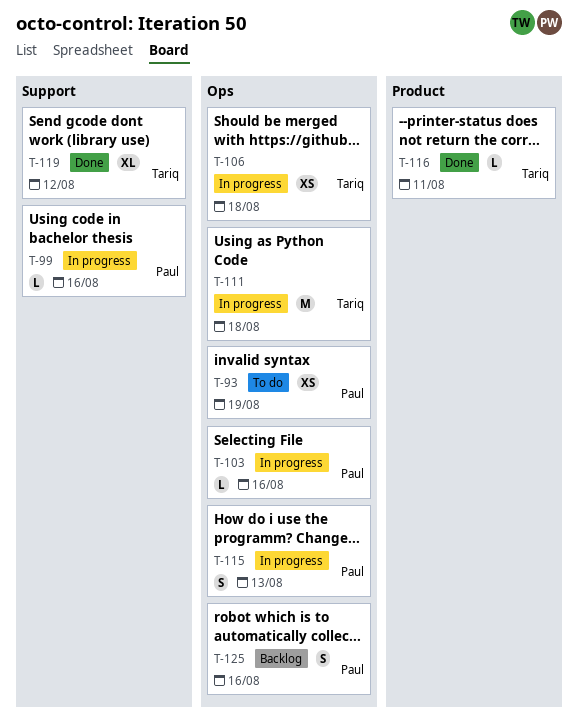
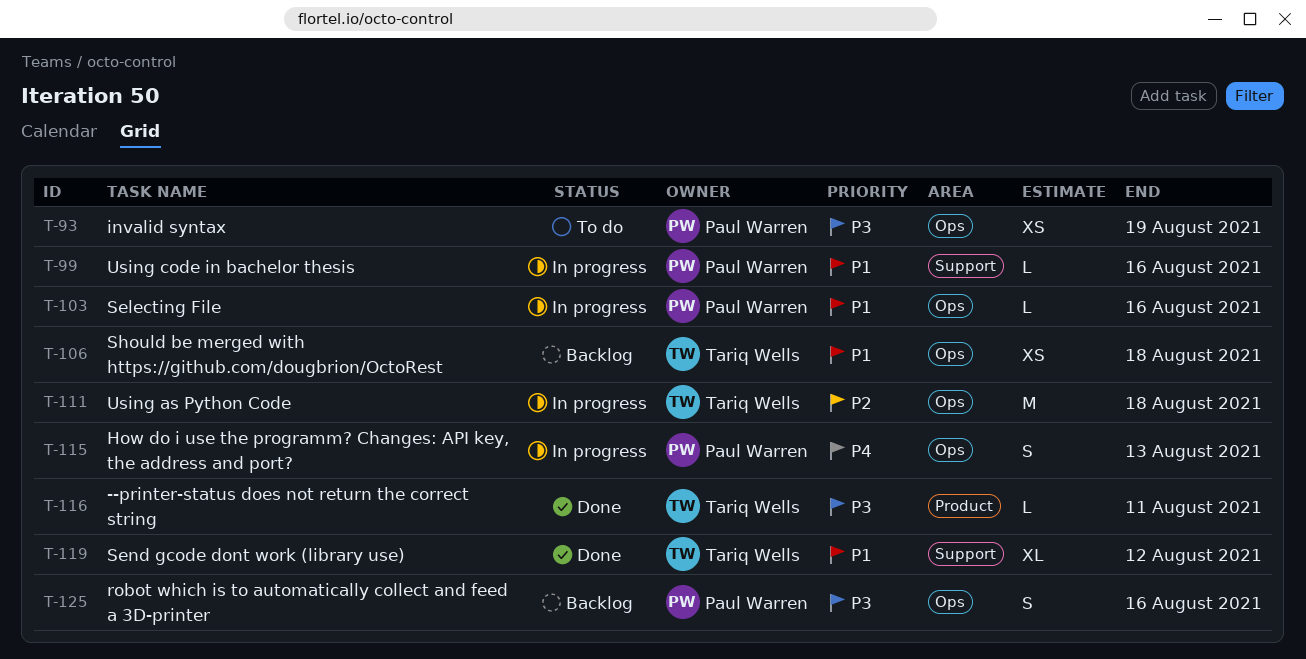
T-106, status: In progress -> Backlog

